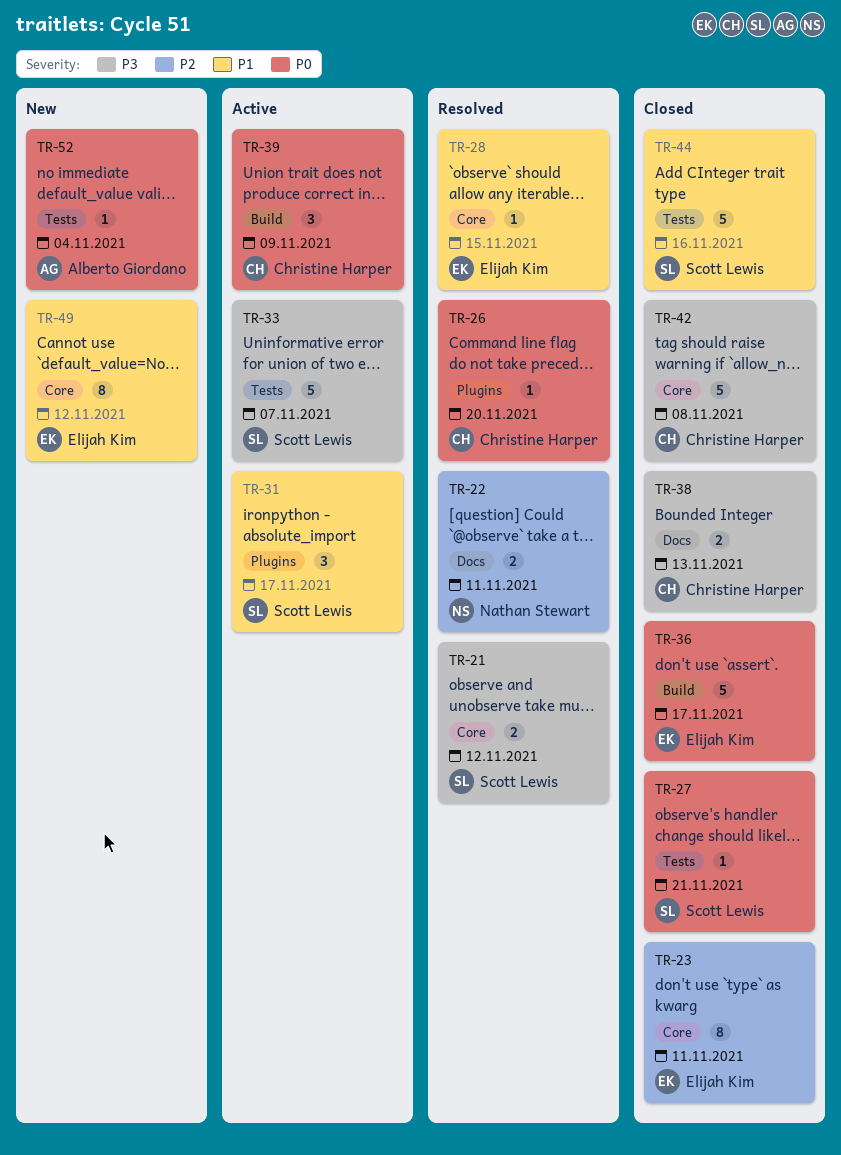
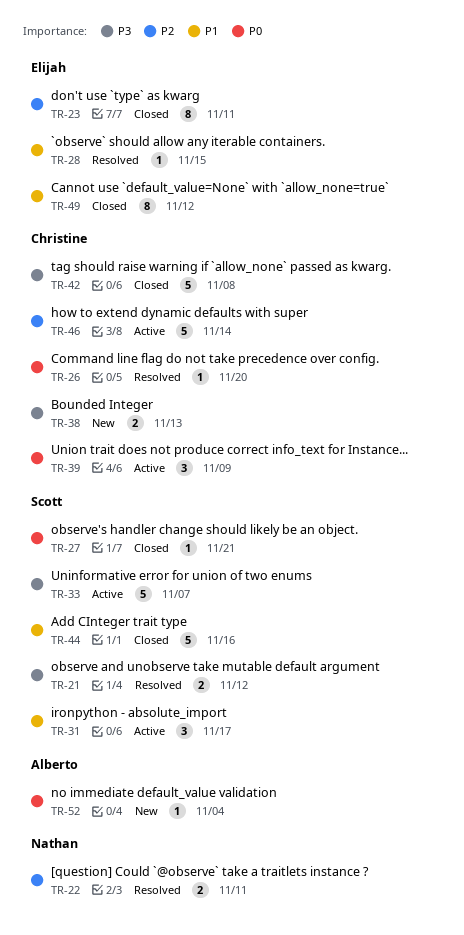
TR-36: present -> none
TR-38, status: Closed -> New
TR-46: none -> present
TR-49, status: New -> Closed

